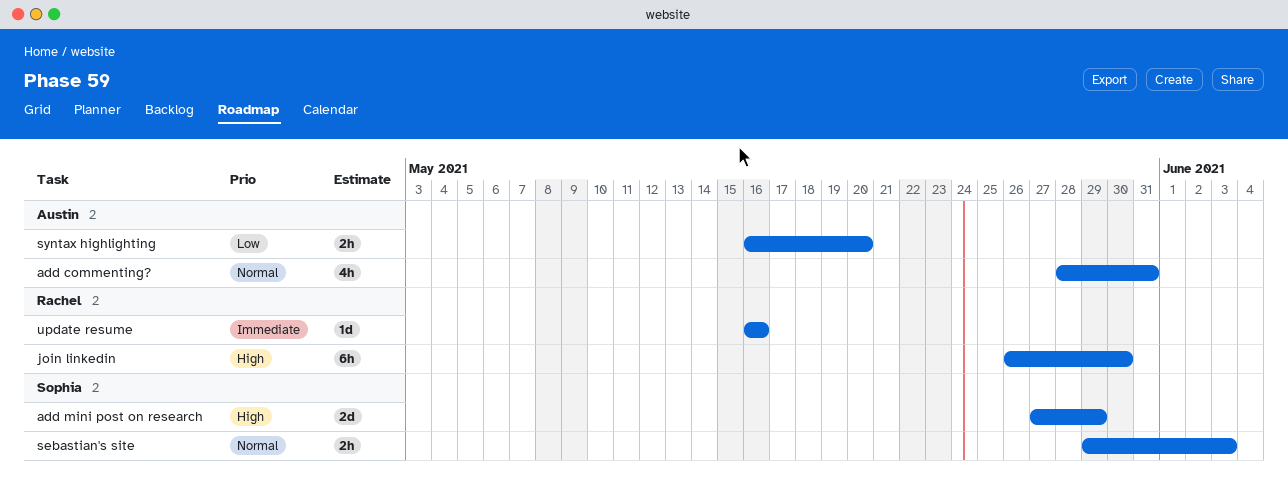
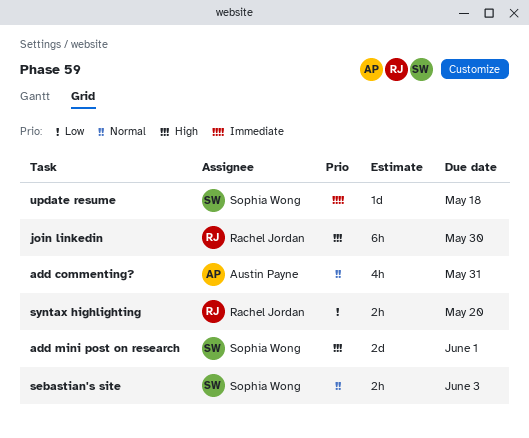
add mini post on research, due: May 29 -> Jun 1
syntax highlighting, owner: Austin Payne -> Rachel Jordan
update resume, owner: Rachel Jordan -> Sophia Wong
update resume, due: May 16 -> May 18

